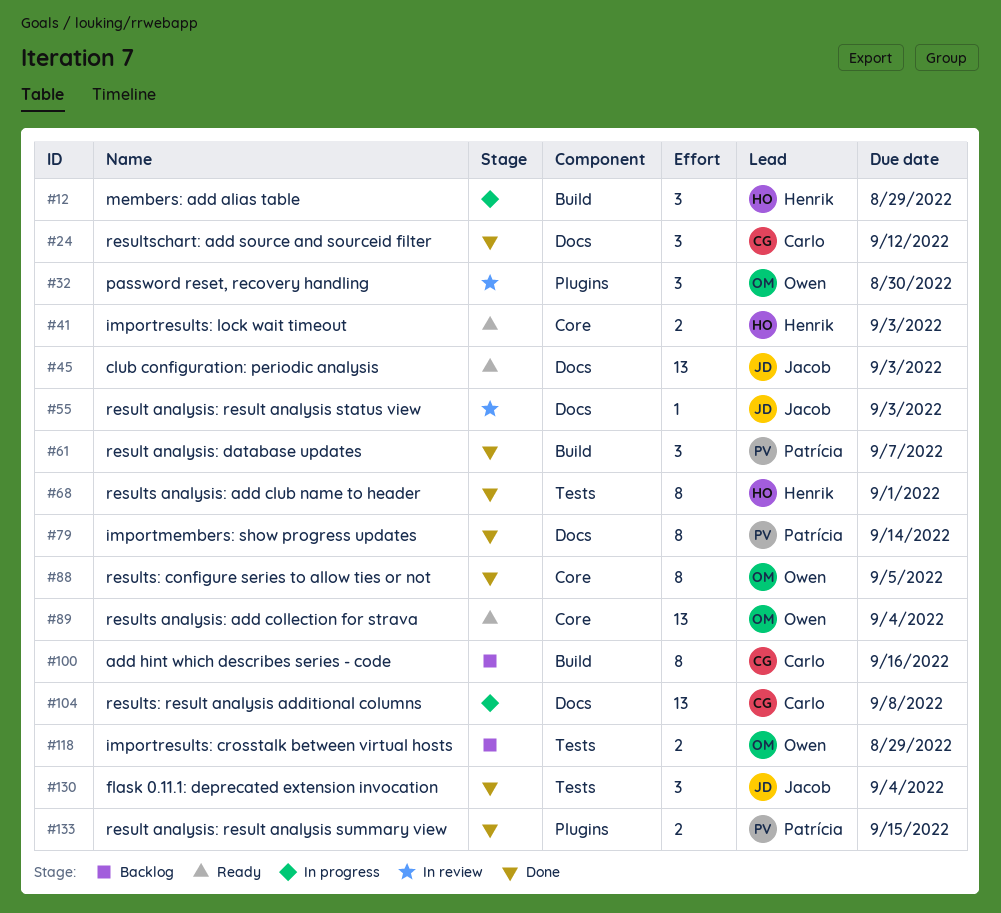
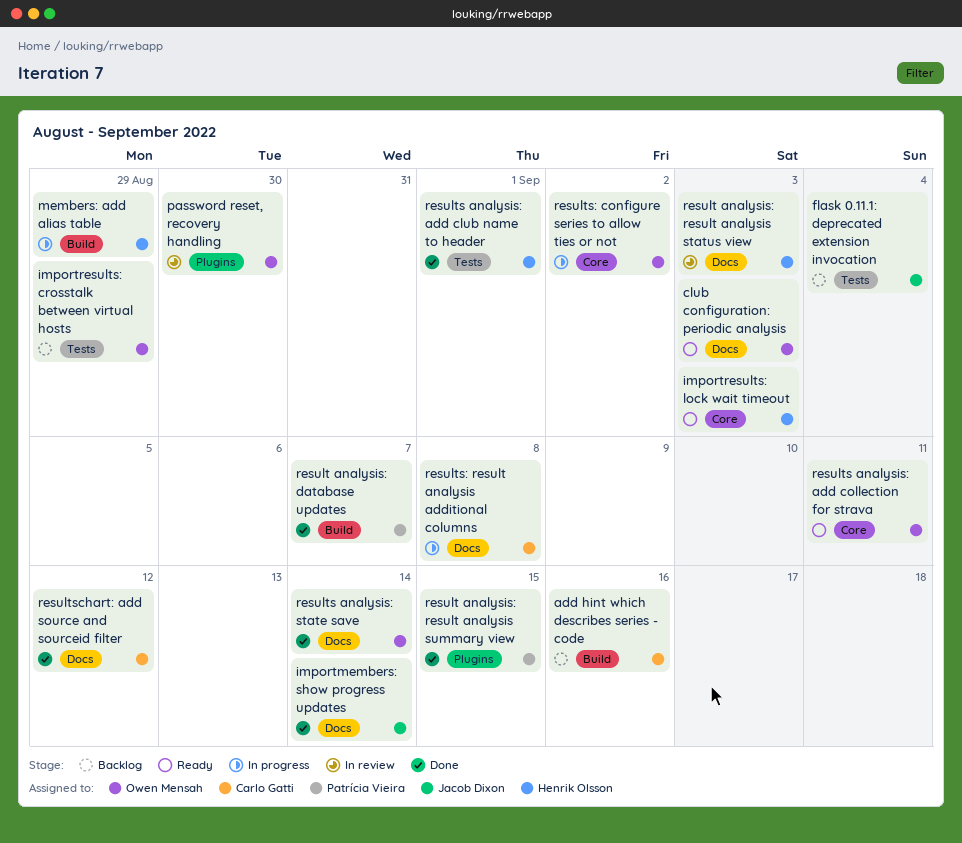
club configuration: periodic analysis, owner: Jacob Dixon -> Owen Mensah
flask 0.11.1: deprecated extension invocation, status: Done -> Backlog
importmembers: show progress updates, owner: Patrícia Vieira -> Jacob Dixon
result analysis: result analysis status view, owner: Jacob Dixon -> Henrik Olsson
results analysis: add collection for strava, due: Sep 4 -> Sep 11
results analysis: state save: none -> present
results: configure series to allow ties or not, status: Done -> In progress
results: configure series to allow ties or not, due: Sep 5 -> Sep 2

